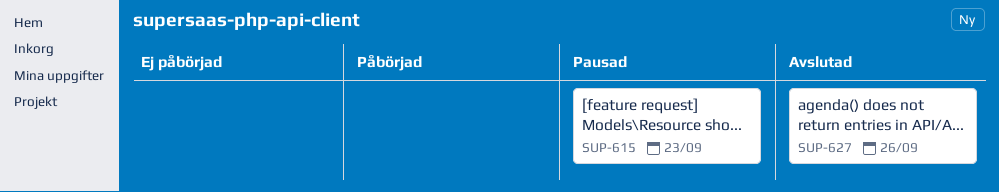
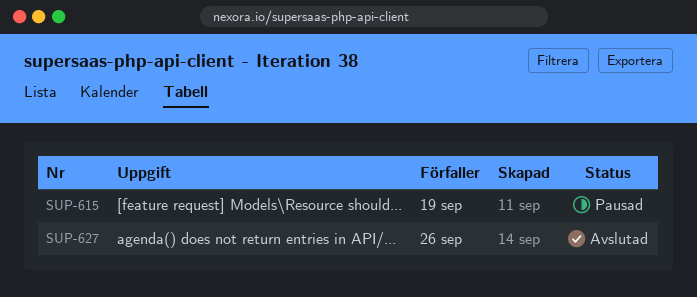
SUP-615, due: Sep 23 -> Sep 19

